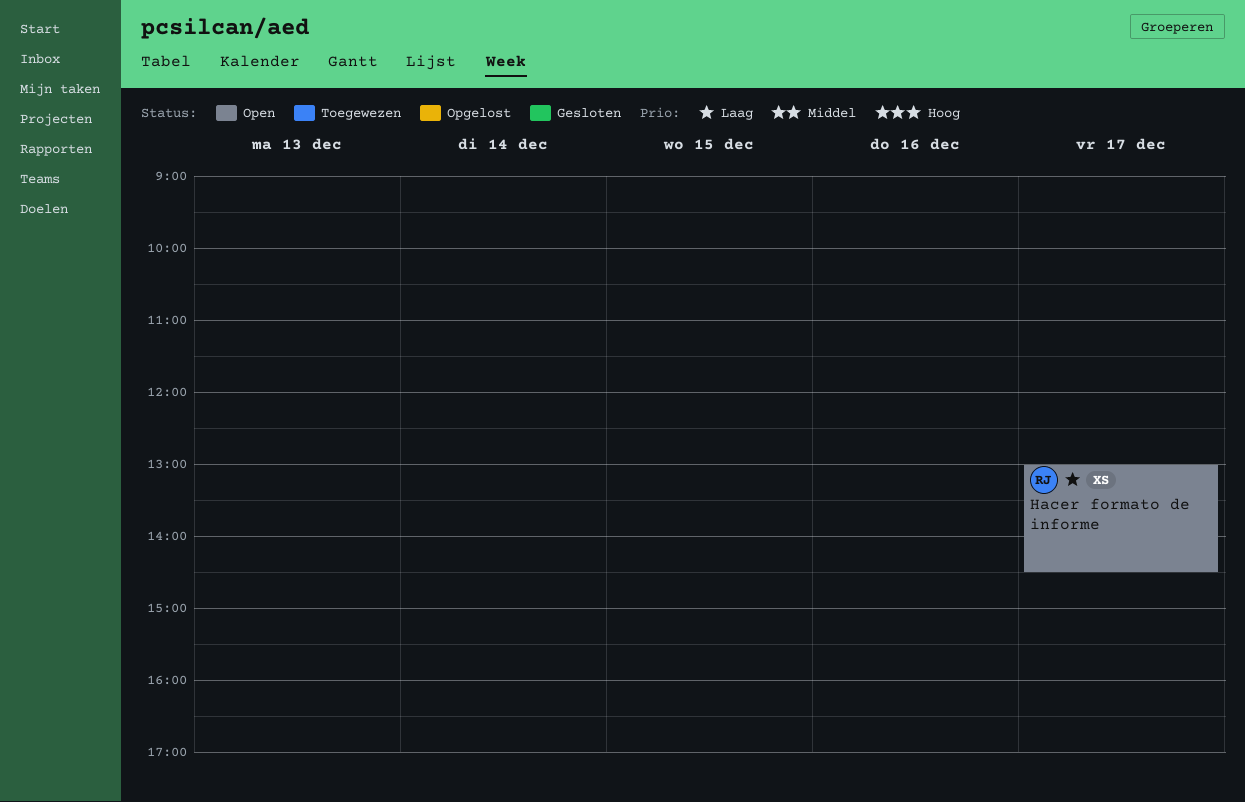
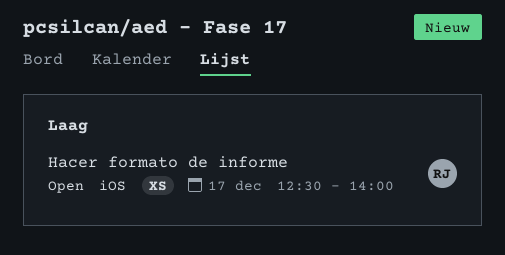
Hacer formato de informe, begins: 13:00 -> 12:30
Hacer formato de informe, ends: 14:30 -> 14:00

